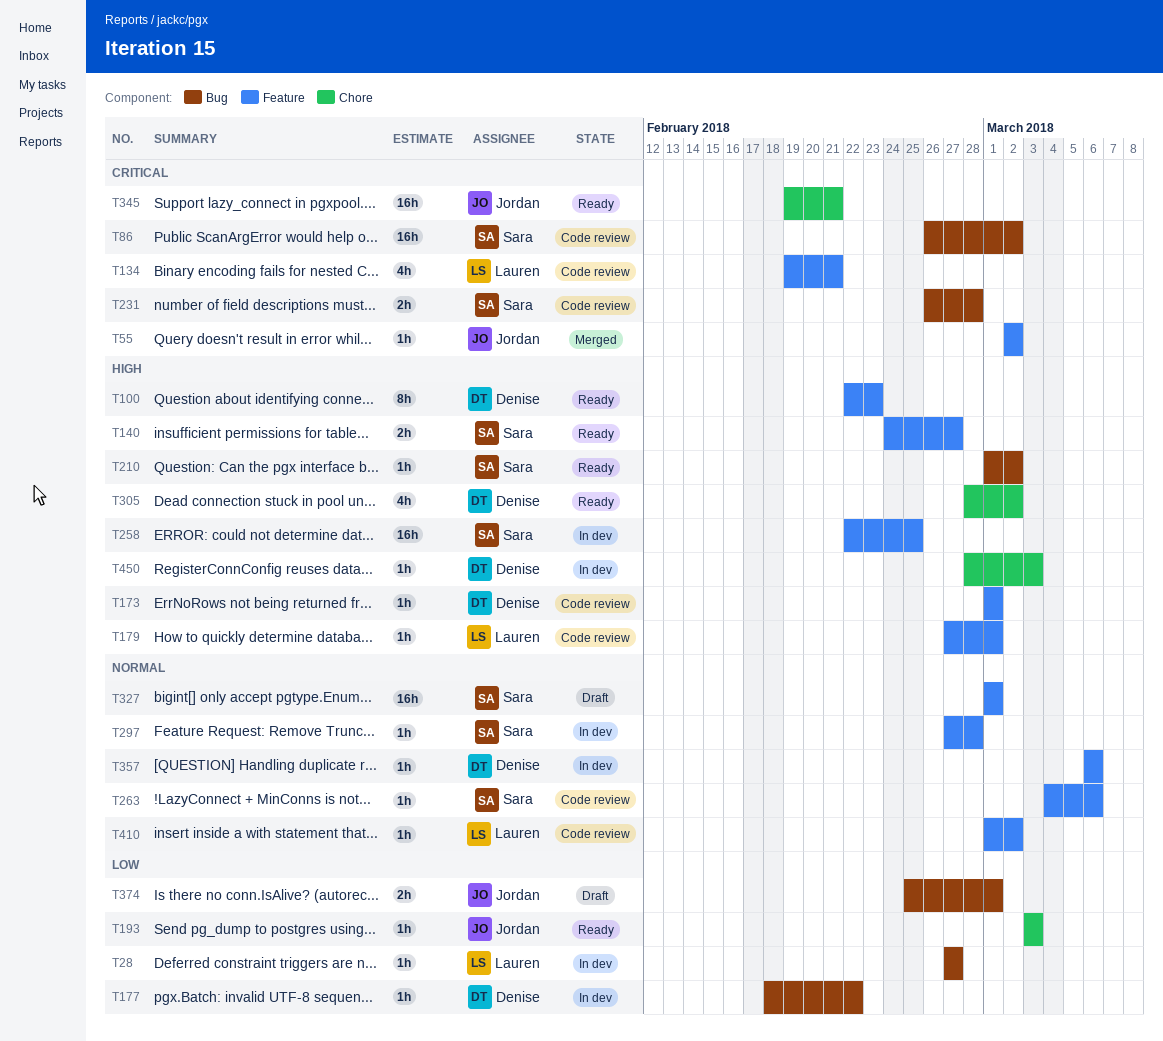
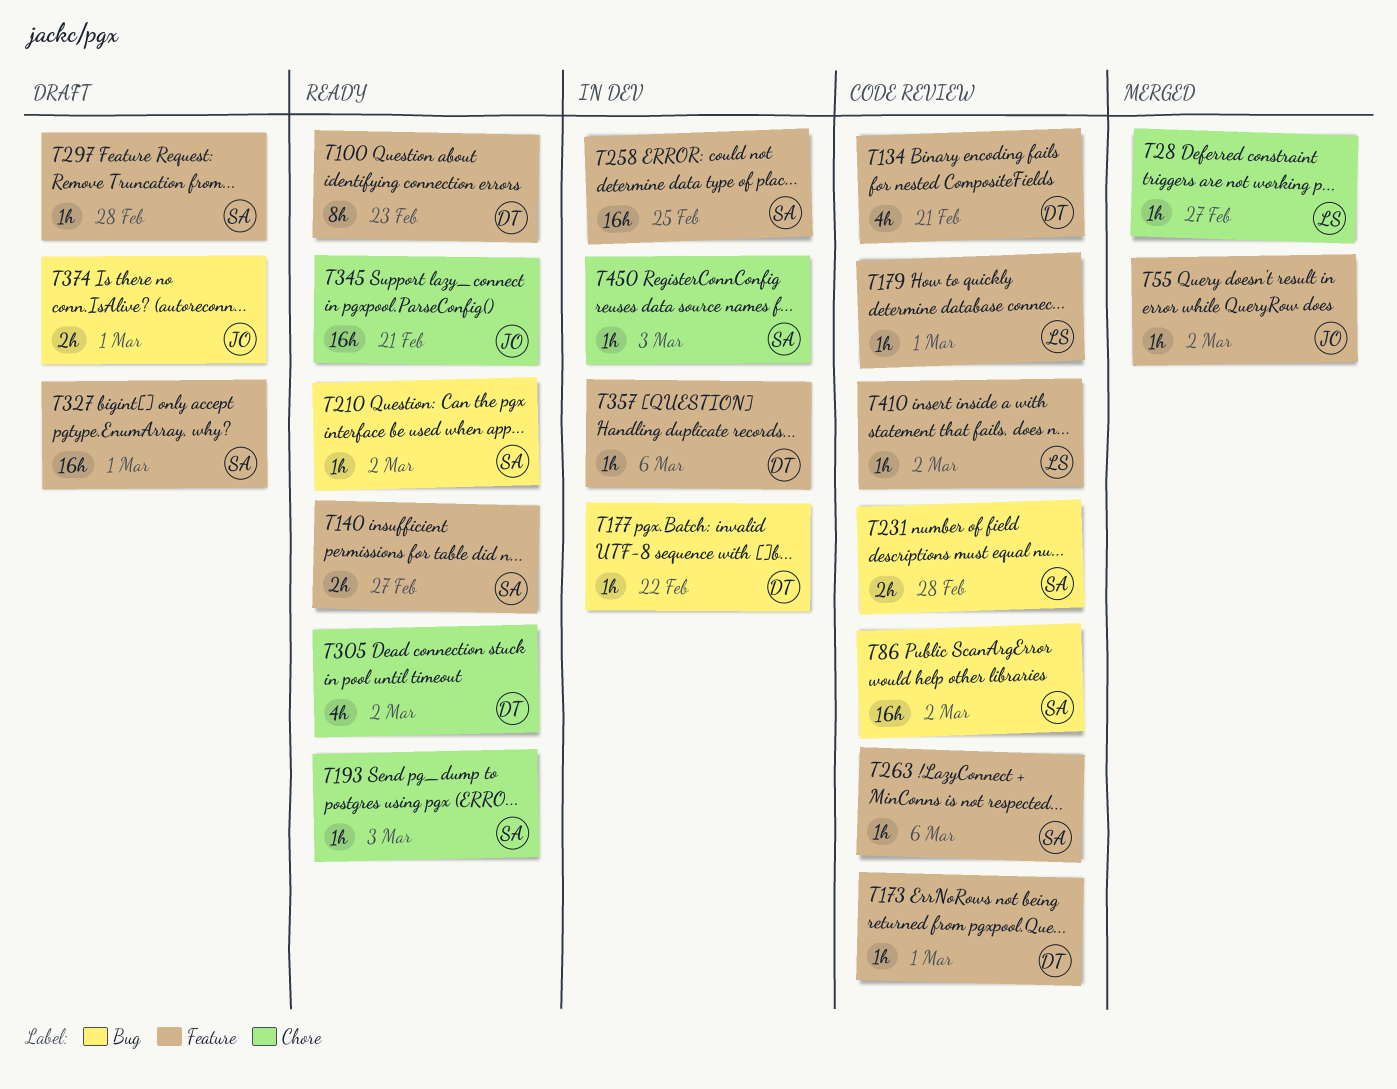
T28, status: In dev -> Merged
T28, label: Bug -> Chore
T134, owner: Lauren -> Denise
T193, owner: Jordan -> Sara
T297, status: In dev -> Draft
T450, owner: Denise -> Sara

